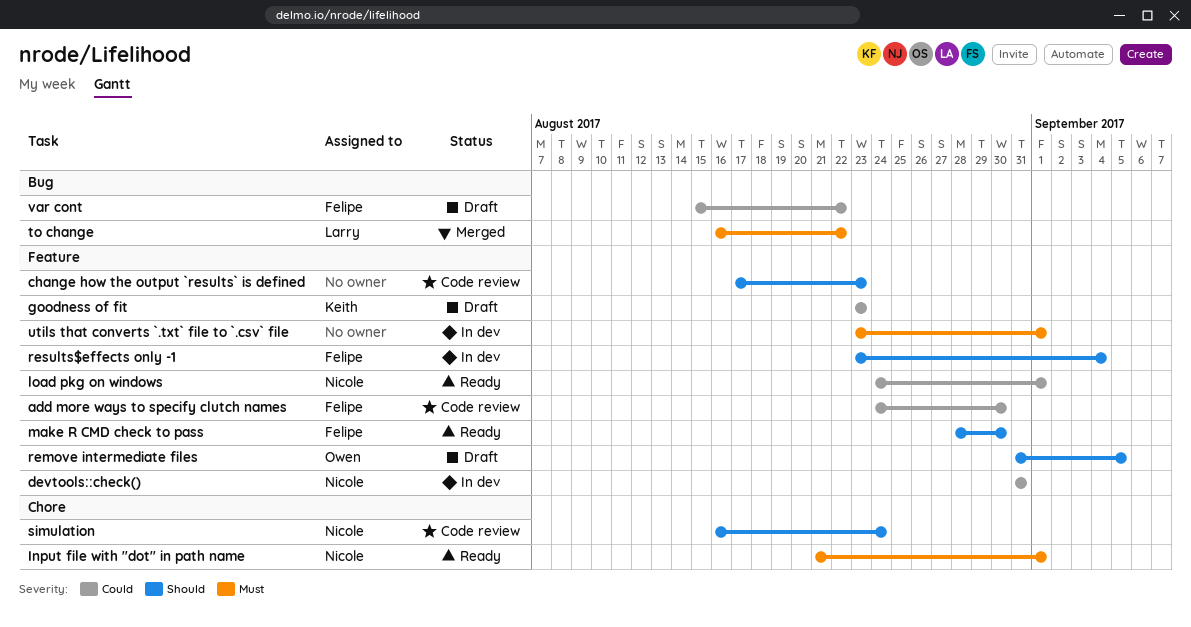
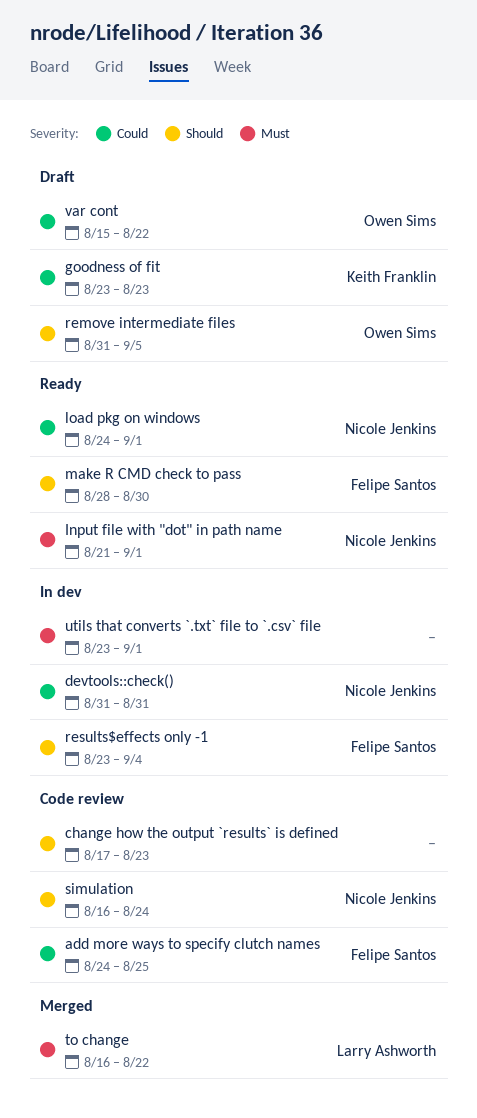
add more ways to specify clutch names, due: Aug 30 -> Aug 25
var cont, owner: Felipe Santos -> Owen Sims

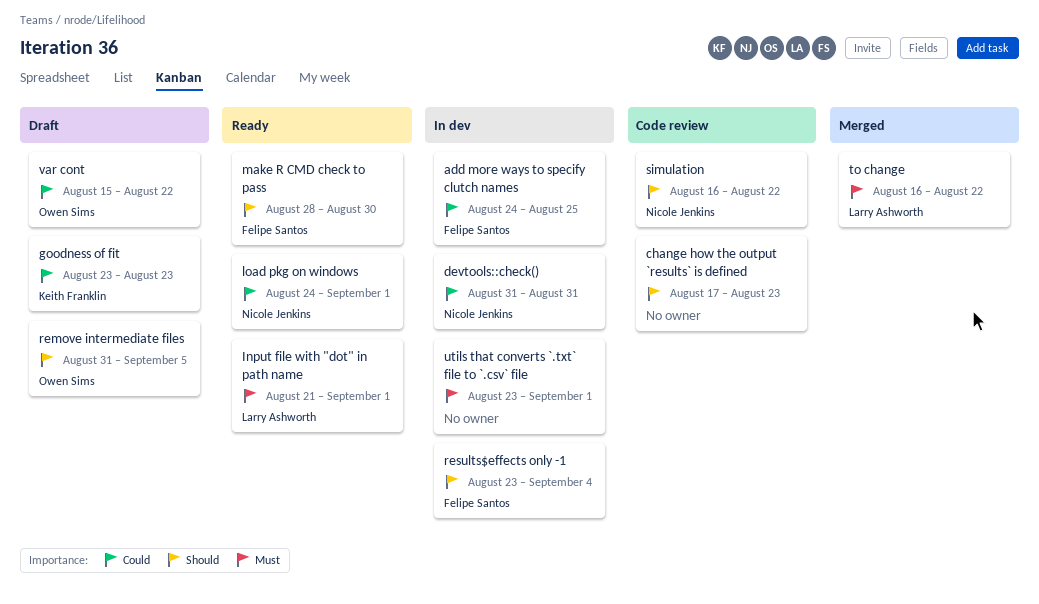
add more ways to specify clutch names, status: Code review -> In dev
Input file with "dot" in path name, owner: Nicole Jenkins -> Larry Ashworth
simulation, due: Aug 24 -> Aug 22

